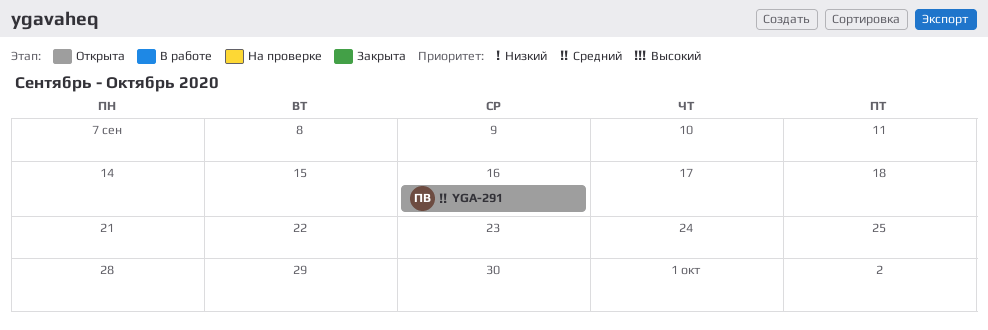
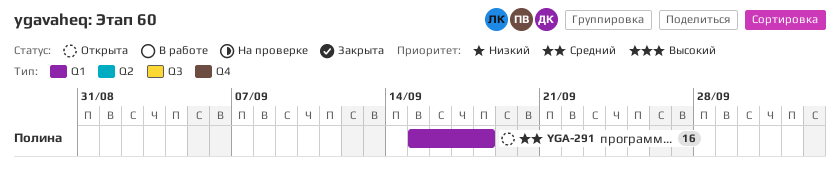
YGA-291, start: Sep 16 -> Sep 15
YGA-291, due: Sep 16 -> Sep 18

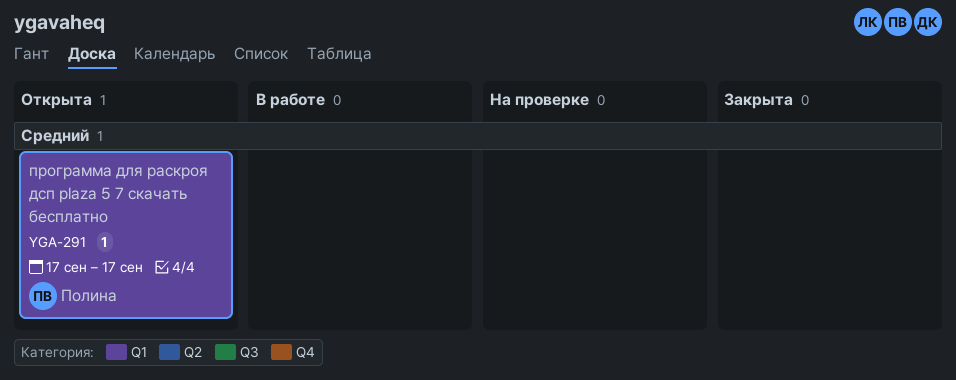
YGA-291, estimate: 16 -> 1
YGA-291, start: Sep 15 -> Sep 17
YGA-291, due: Sep 18 -> Sep 17

